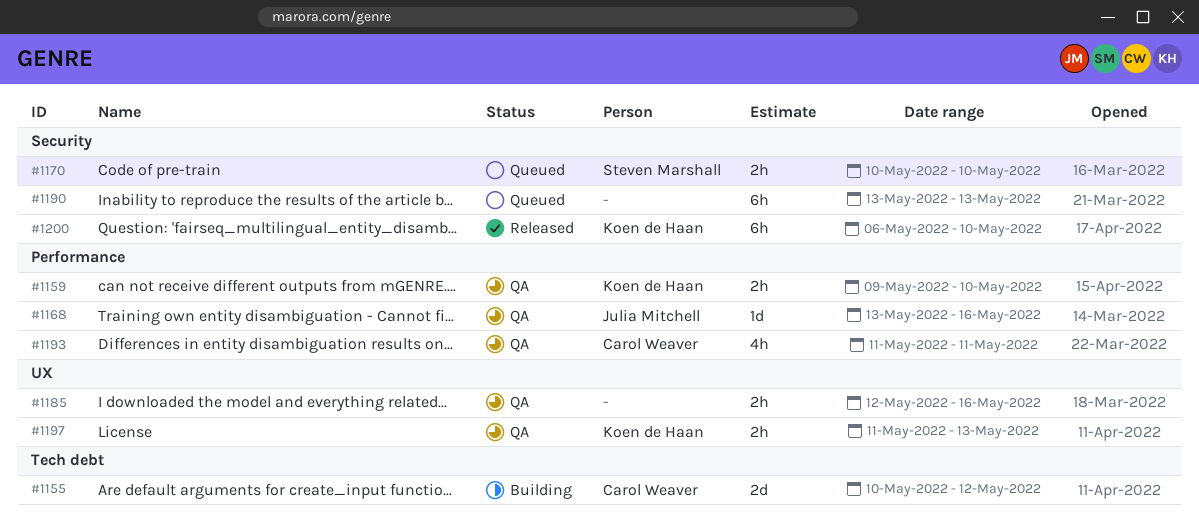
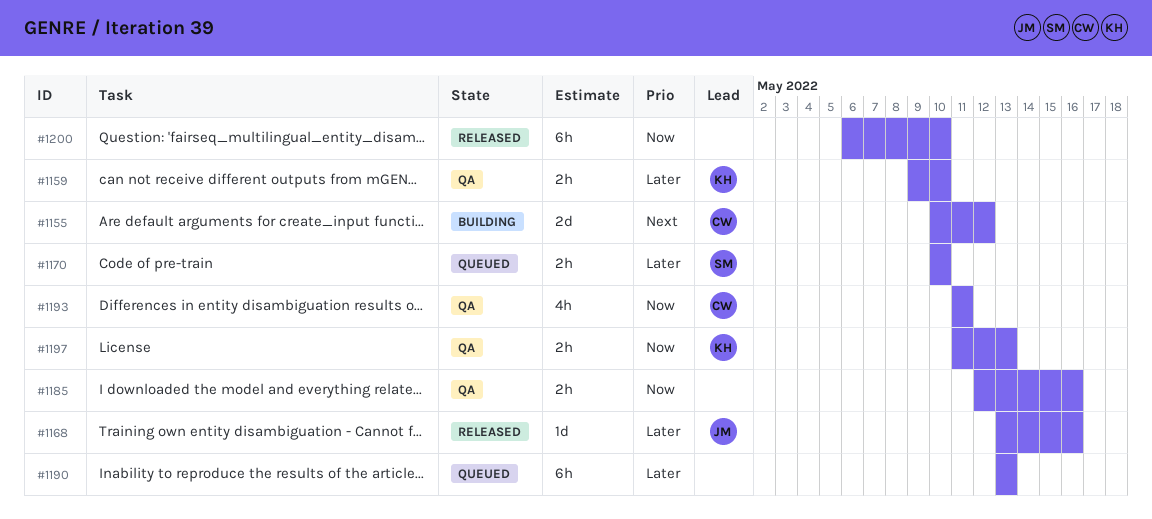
#1168, status: QA -> Released
#1200, owner: Koen de Haan -> none

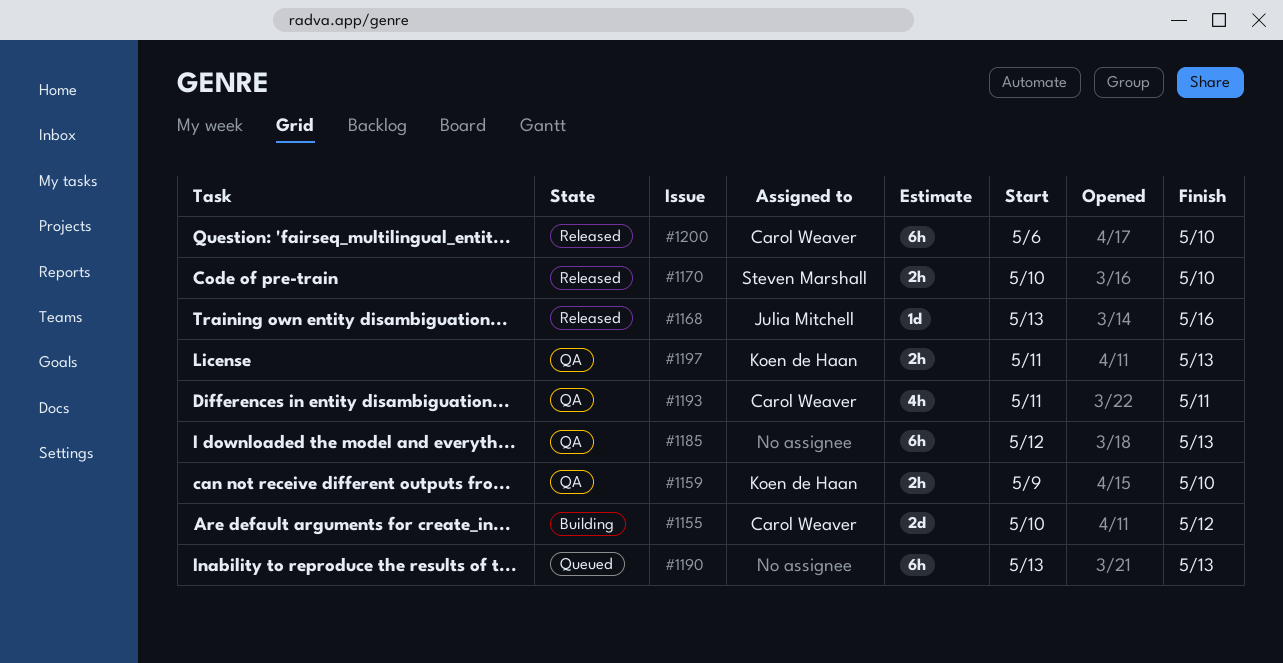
#1170, status: Queued -> Released
#1185, estimate: 2h -> 6h
#1185, due: May 16 -> May 13
#1200, owner: none -> Carol Weaver

